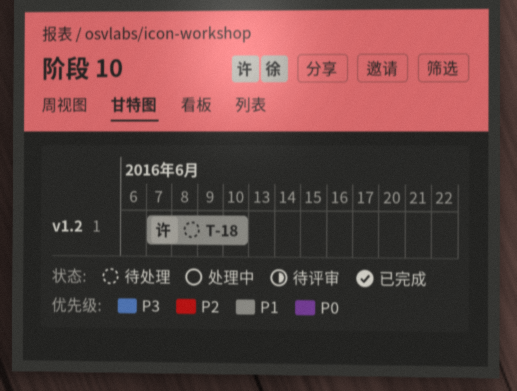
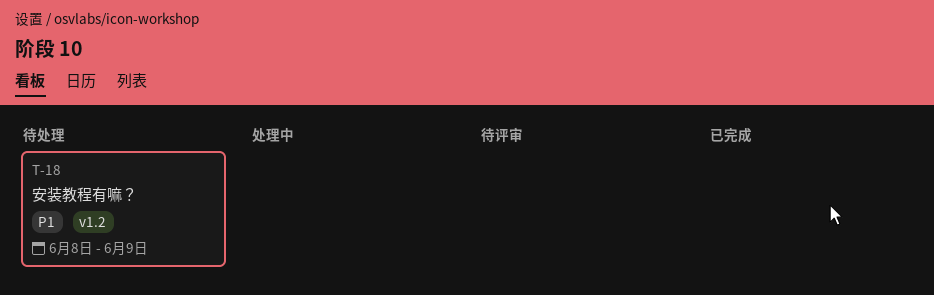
T-18, start: Jun 7 -> Jun 8
T-18, due: Jun 10 -> Jun 9

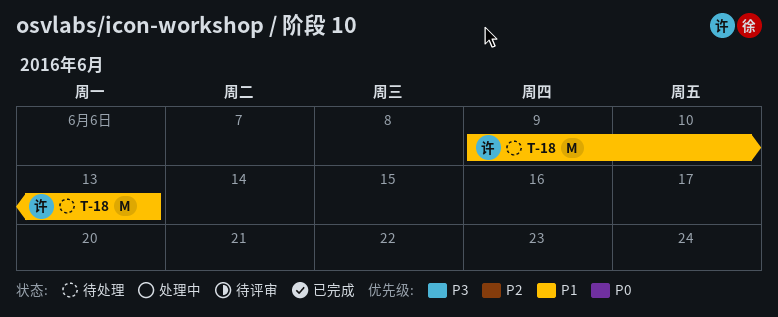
T-18, start: Jun 8 -> Jun 9
T-18, due: Jun 9 -> Jun 13

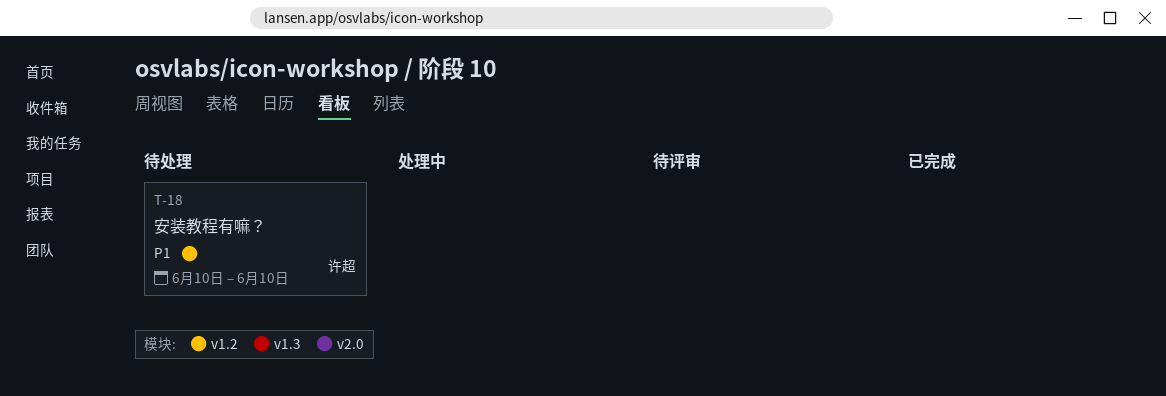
T-18, start: Jun 9 -> Jun 10
T-18, due: Jun 13 -> Jun 10

